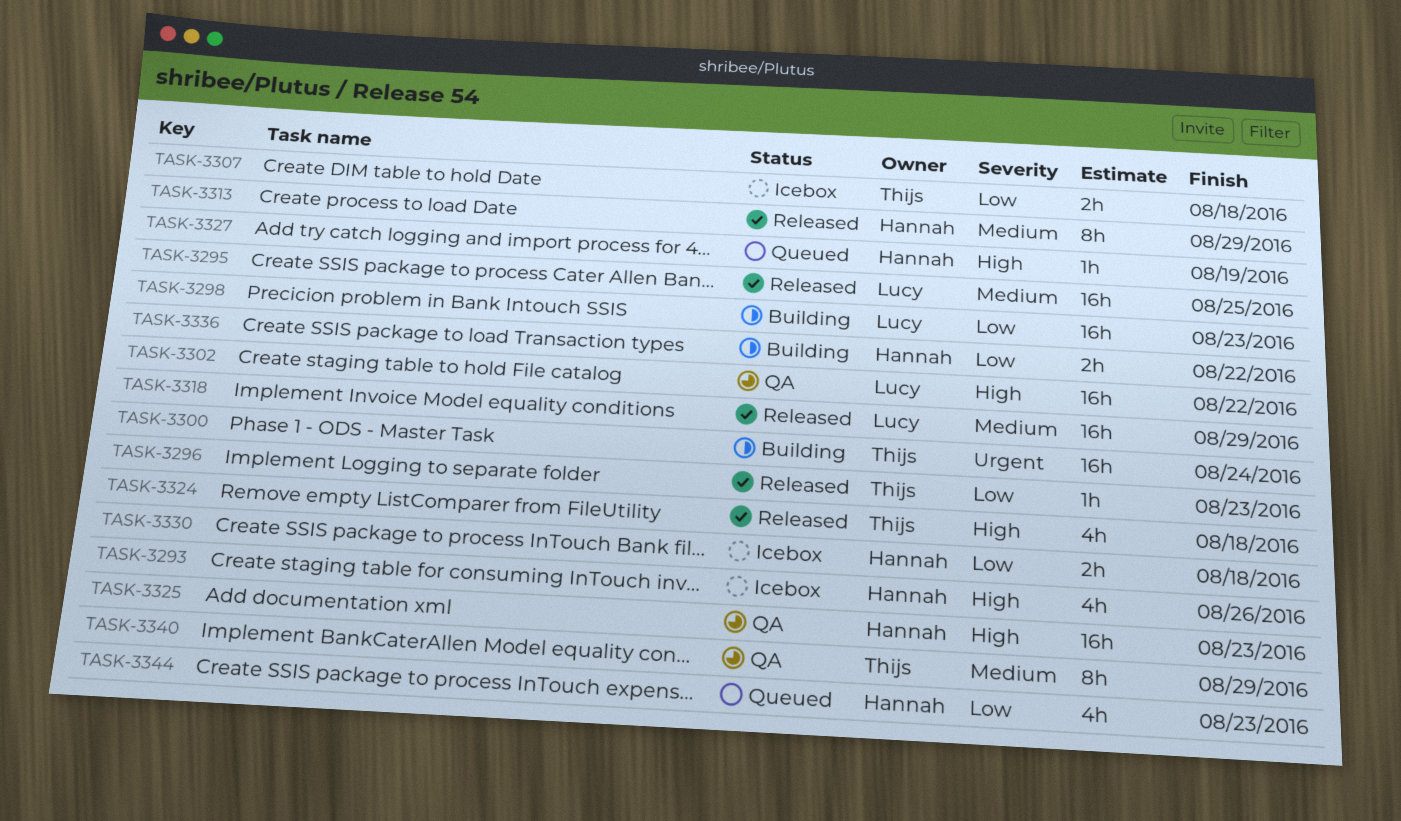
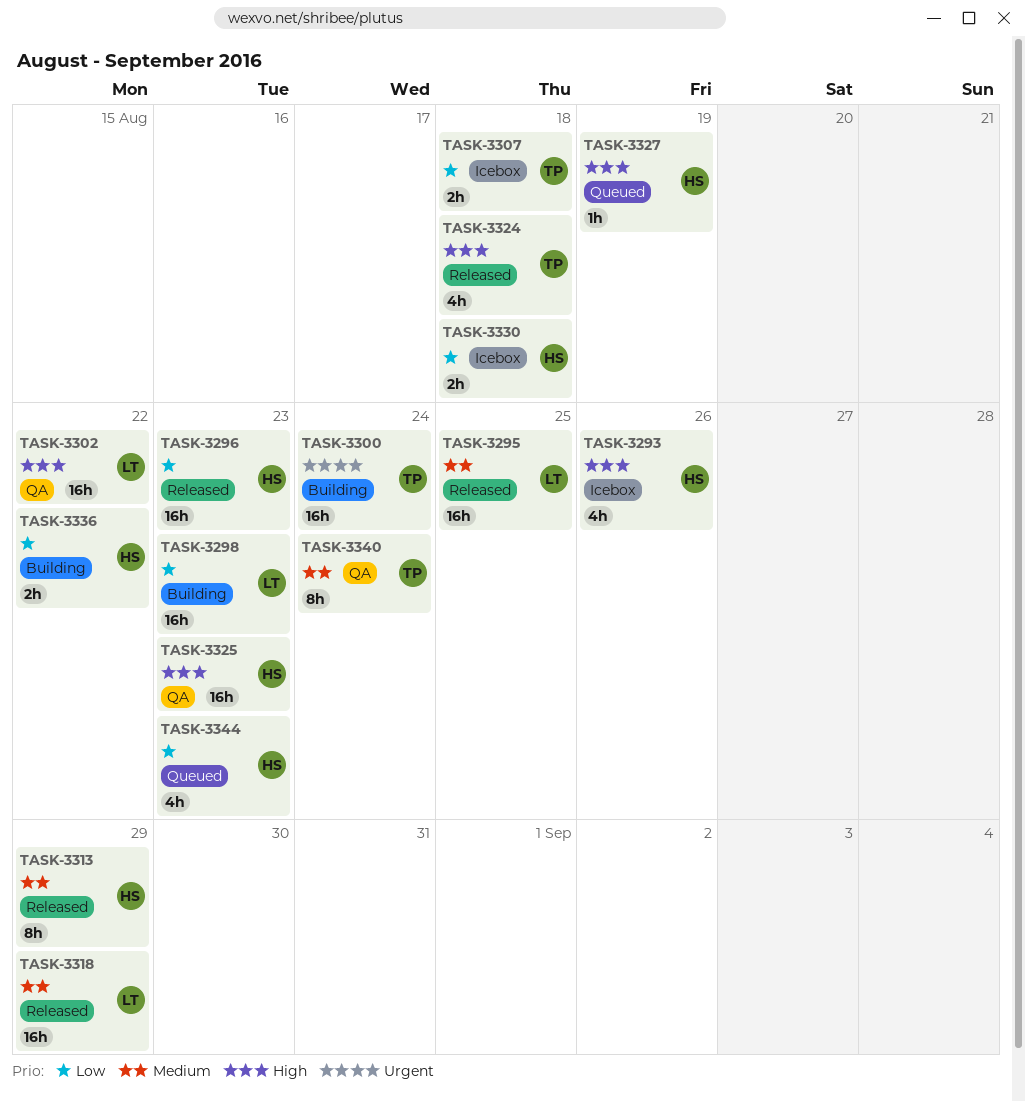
TASK-3296, owner: Thijs -> Hannah
TASK-3296, estimate: 1h -> 16h
TASK-3340, due: Aug 29 -> Aug 24

